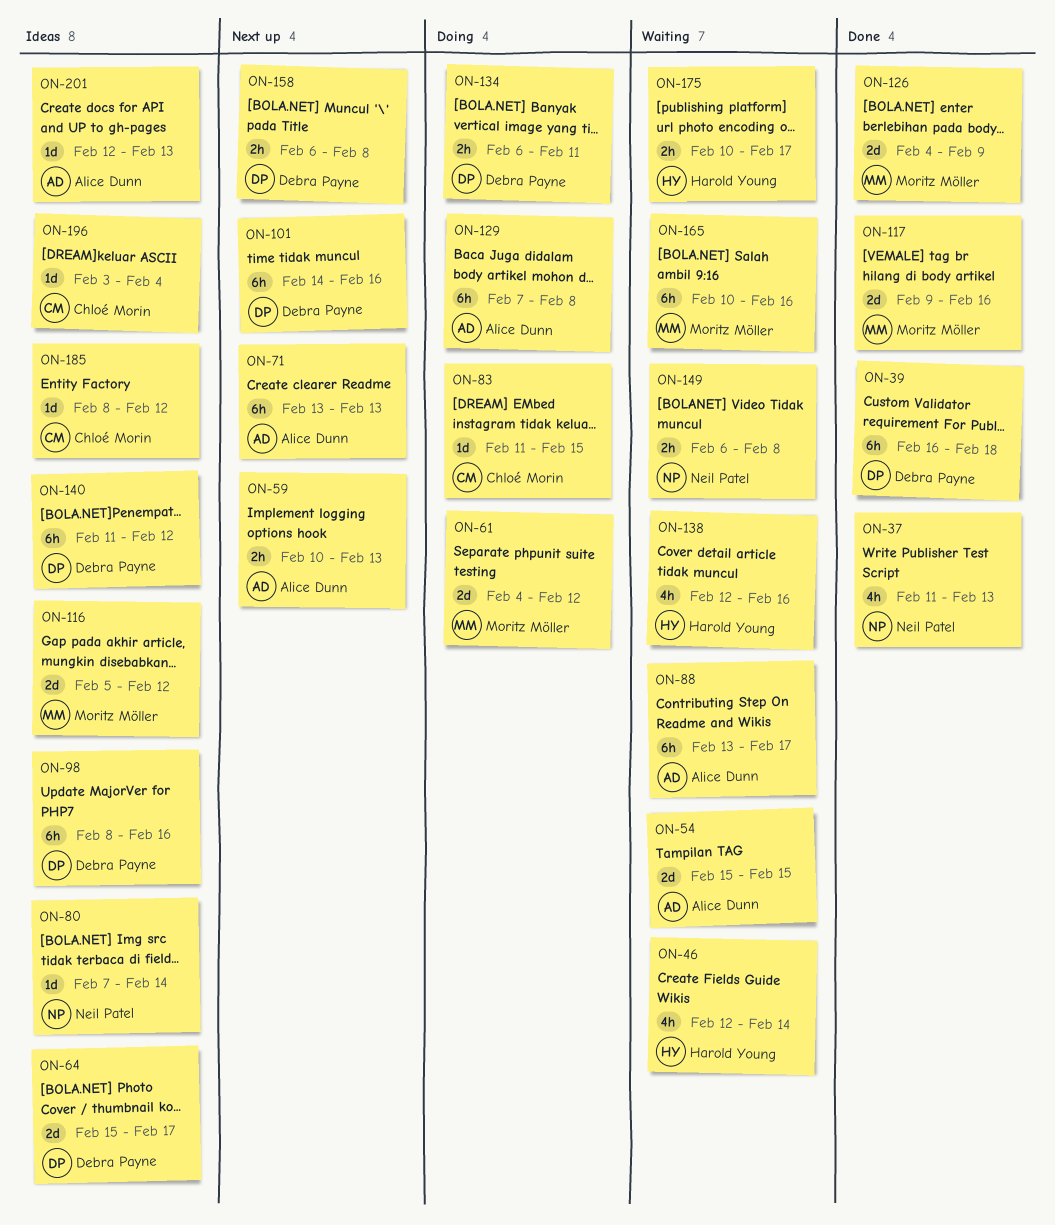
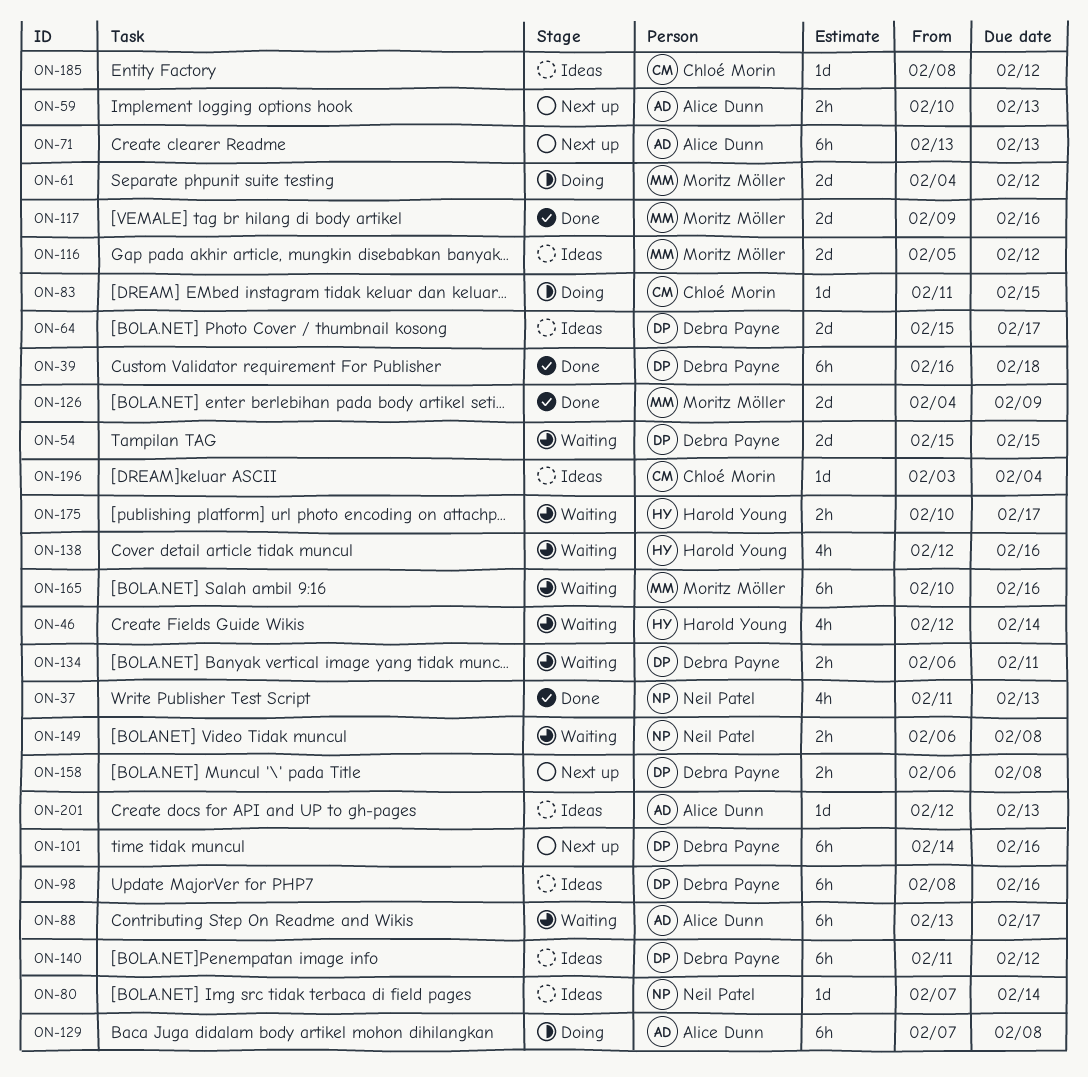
ON-54, owner: Alice Dunn -> Debra Payne
ON-134, status: Doing -> Waiting

